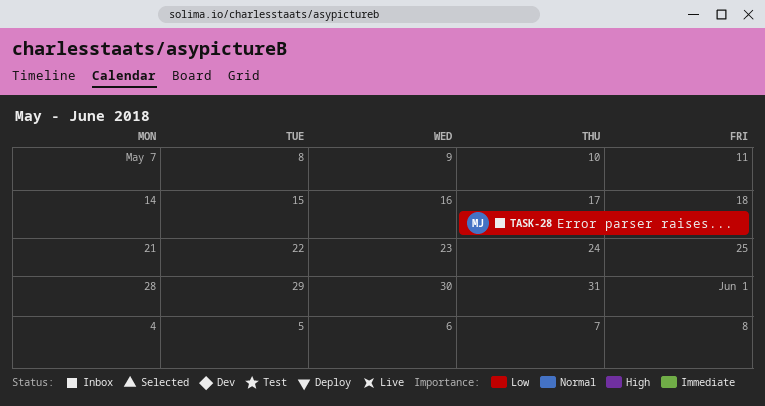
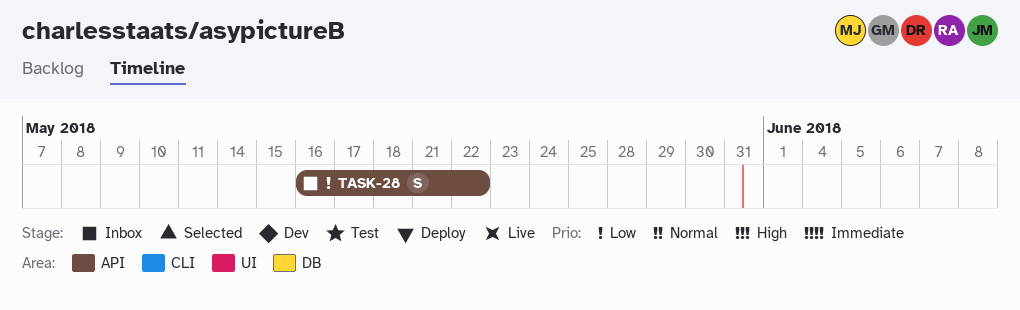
TASK-28, start: May 17 -> May 16
TASK-28, due: May 18 -> May 22

